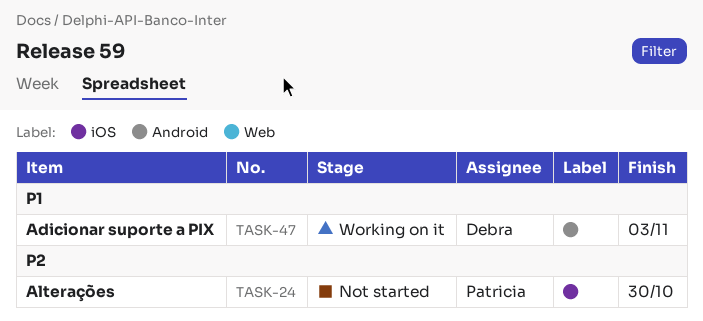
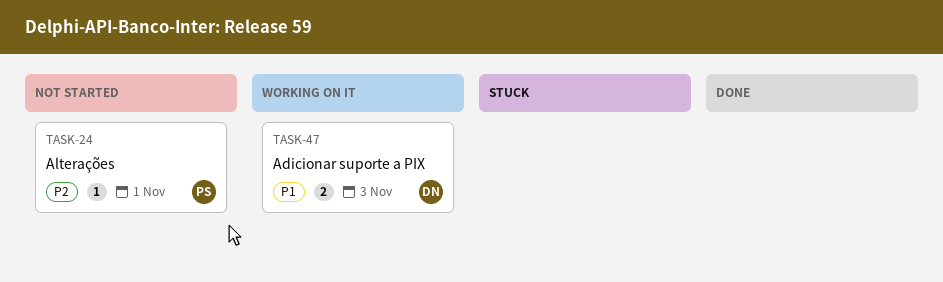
TASK-24, due: Oct 30 -> Nov 1

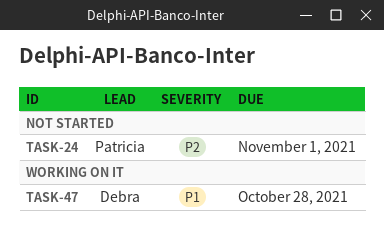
TASK-47, due: Nov 3 -> Oct 28

